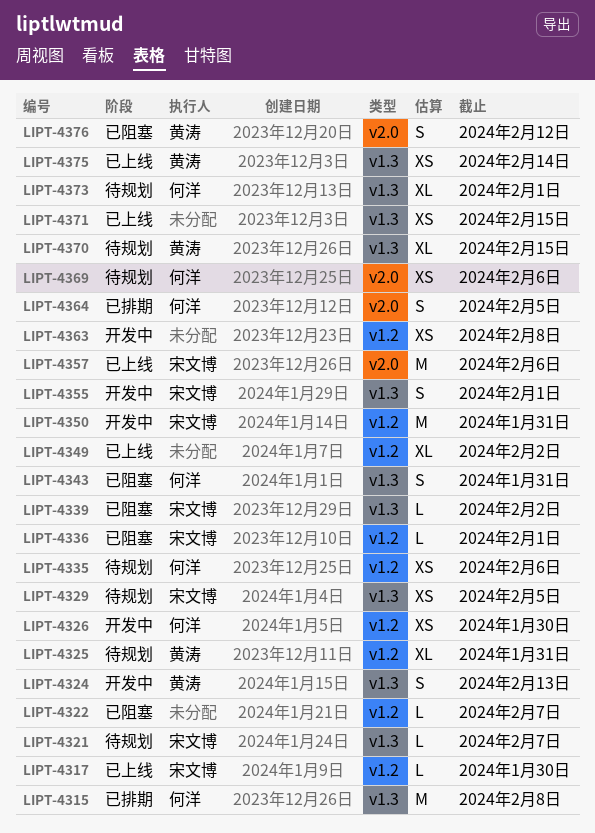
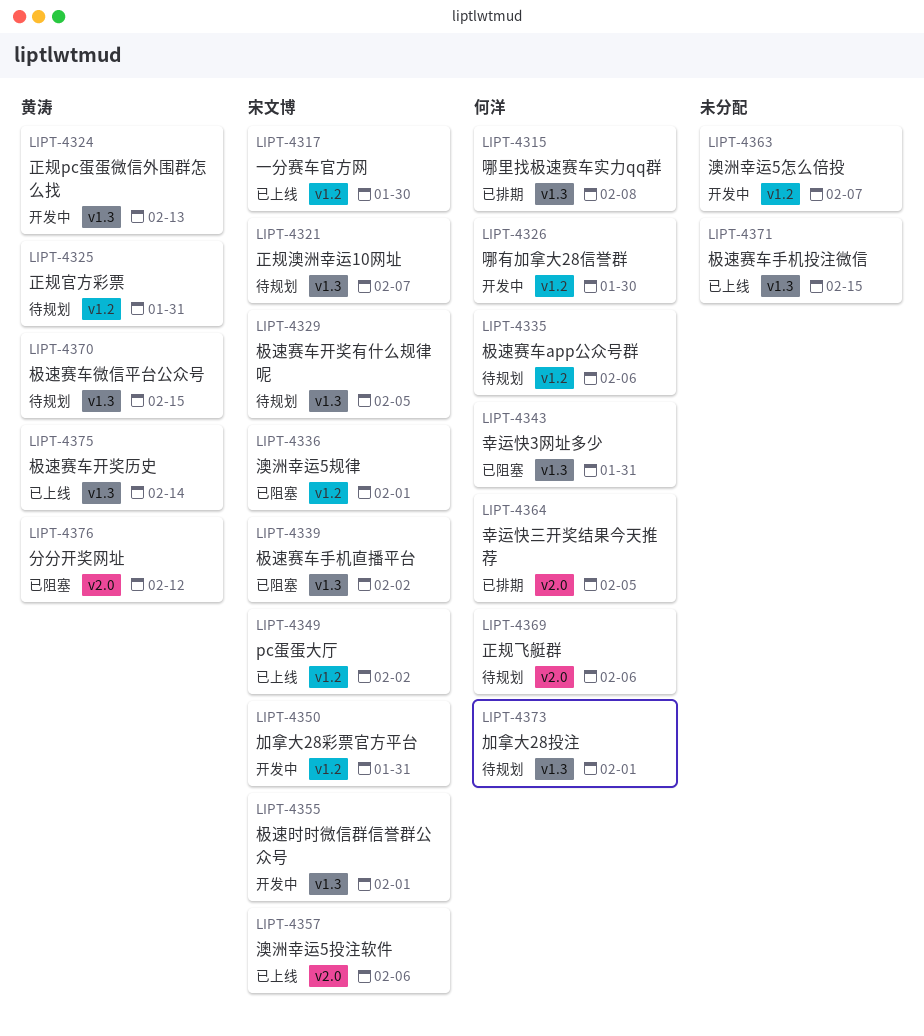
LIPT-4322: present -> none
LIPT-4349, owner: none -> 宋文博
LIPT-4363, due: Feb 8 -> Feb 7

